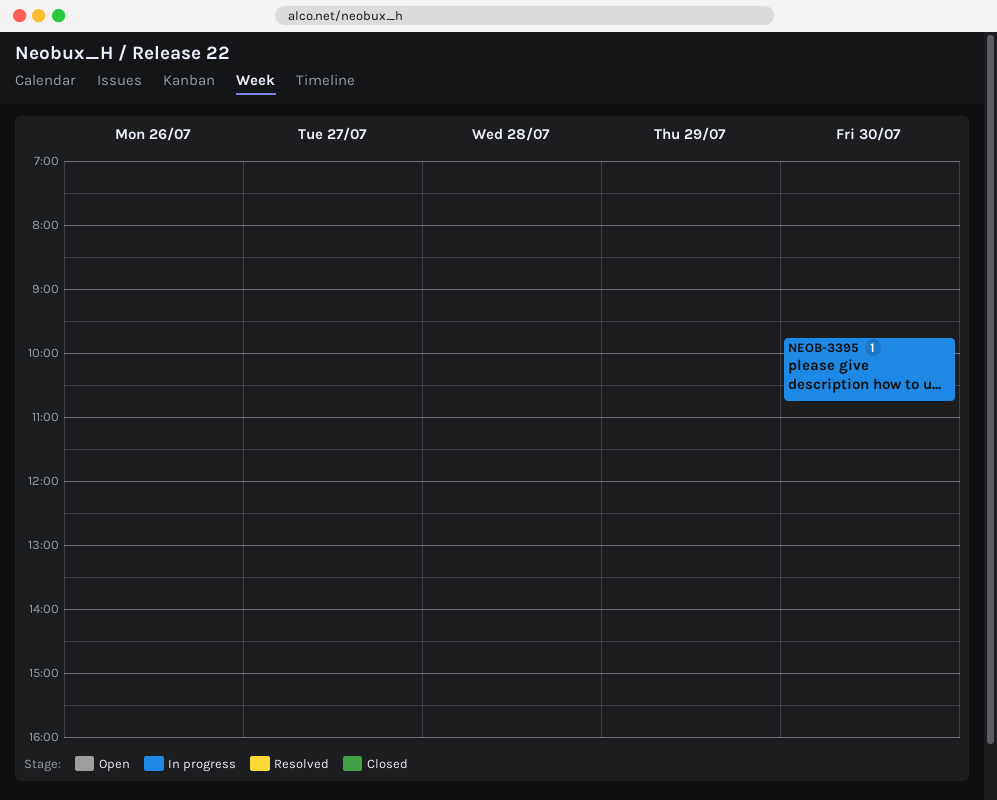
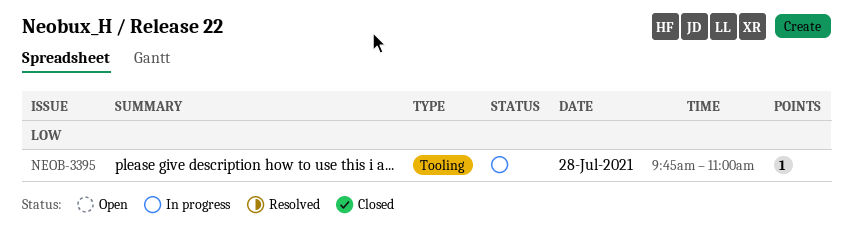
NEOB-3395, day: Jul 30 -> Jul 28
NEOB-3395, ends: 10:45 -> 11:00

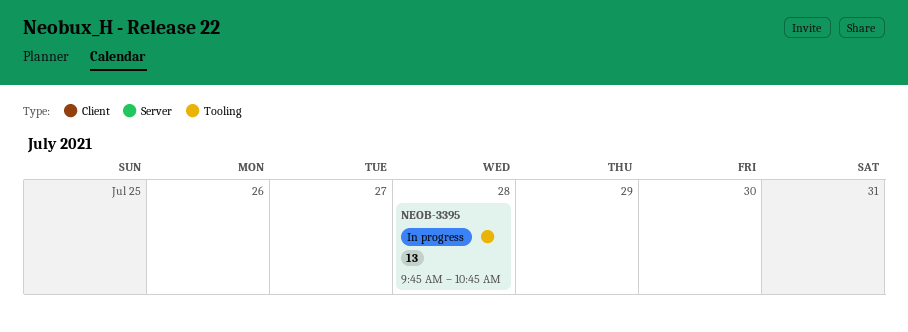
NEOB-3395, estimate: 1 -> 13
NEOB-3395, ends: 11:00 -> 10:45

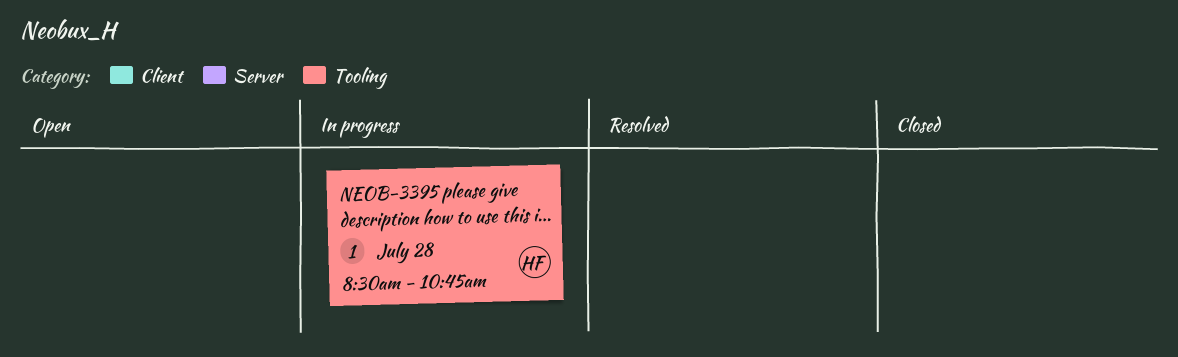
NEOB-3395, estimate: 13 -> 1
NEOB-3395, begins: 09:45 -> 08:30

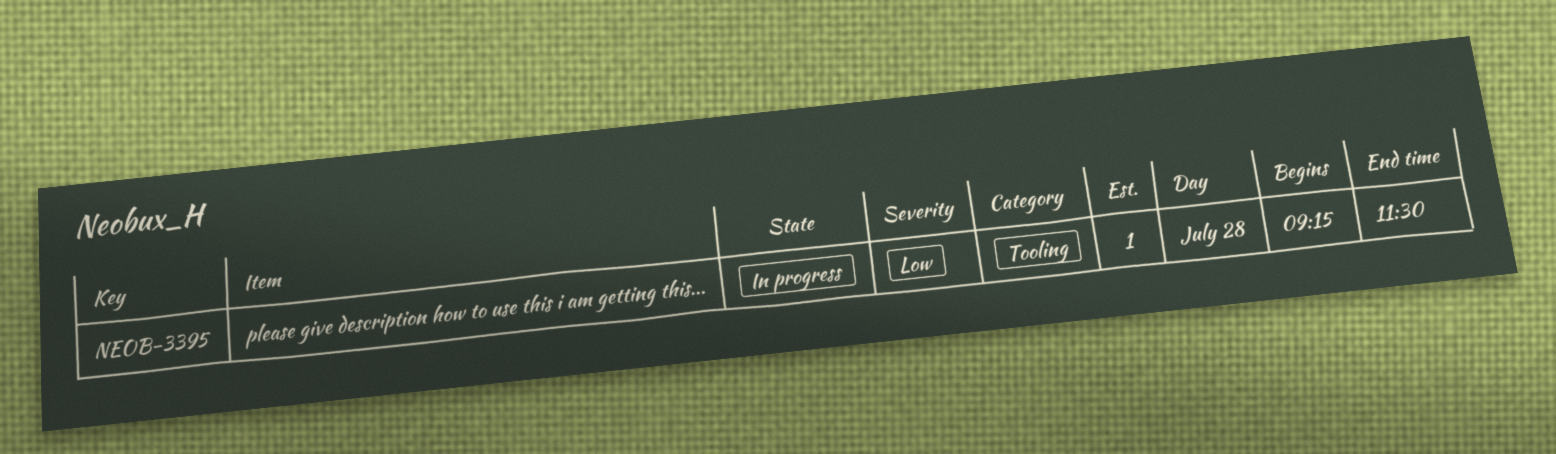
NEOB-3395, begins: 08:30 -> 09:15
NEOB-3395, ends: 10:45 -> 11:30

